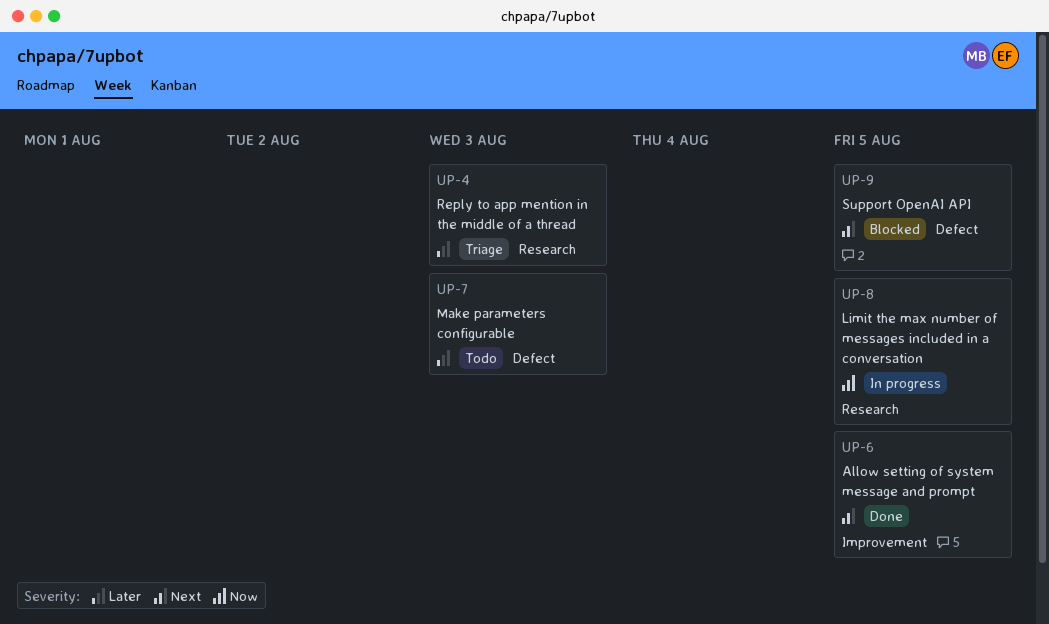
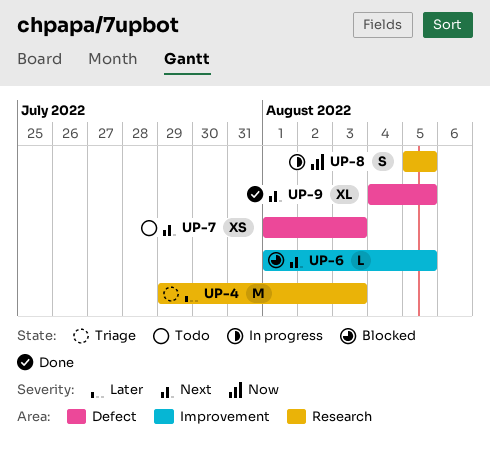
UP-6, status: Done -> Blocked
UP-7, priority: Later -> Next
UP-9, status: Blocked -> Done

